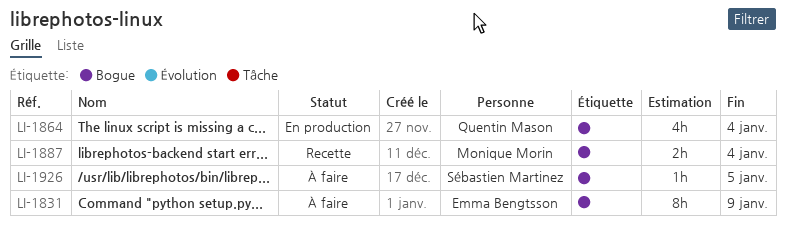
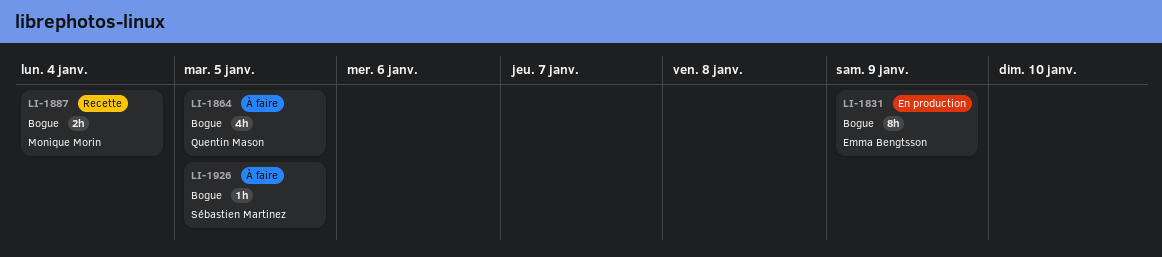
LI-1831, status: À faire -> En production
LI-1864, status: En production -> À faire
LI-1864, due: Jan 4 -> Jan 5

